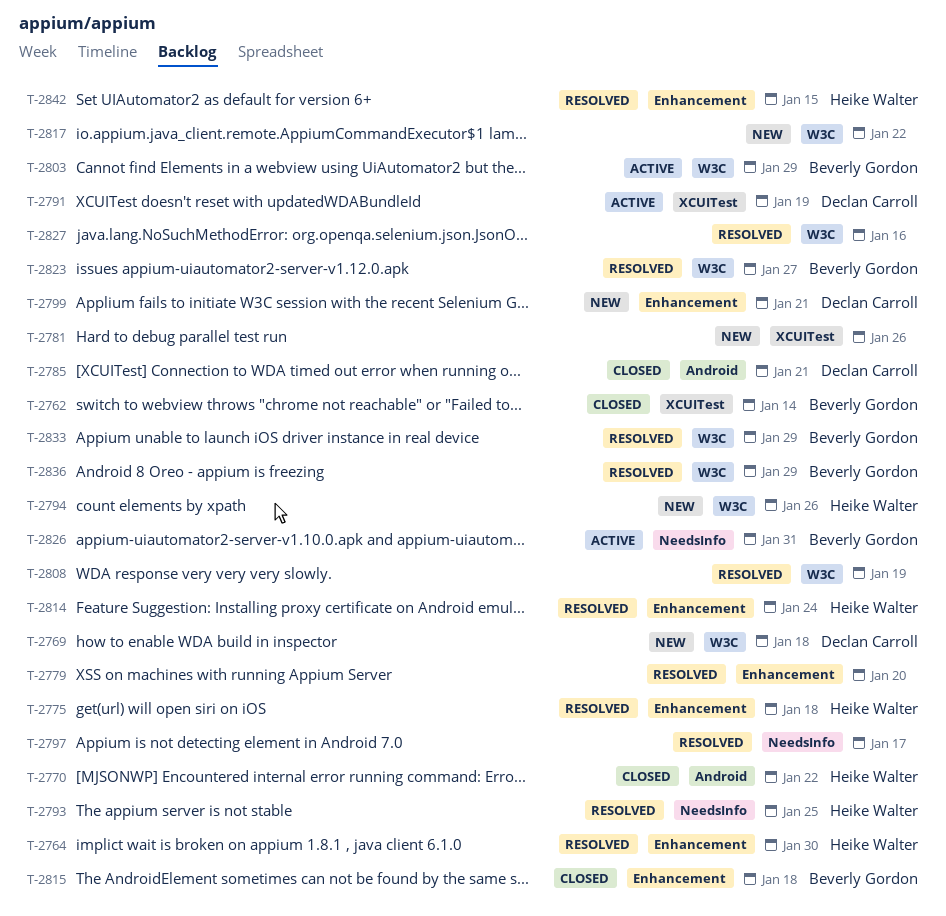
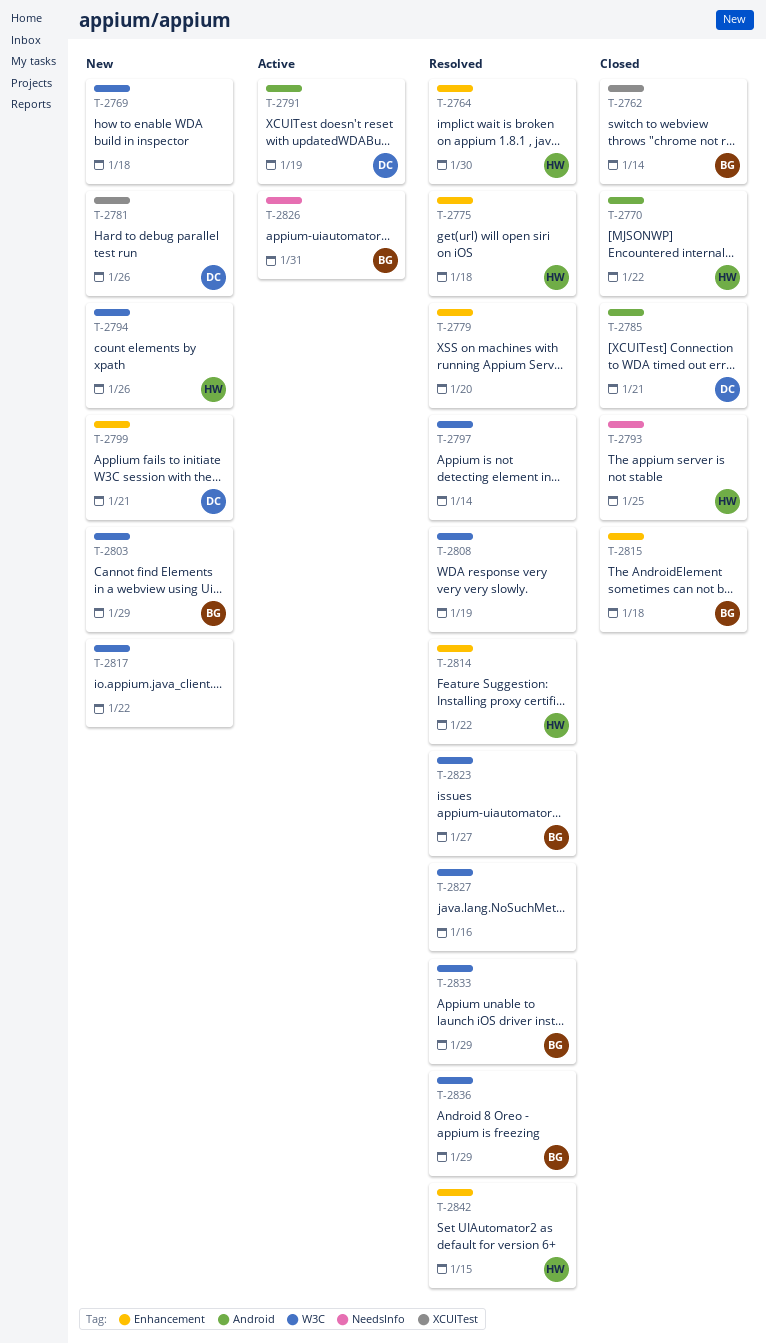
T-2769, owner: Declan Carroll -> none
T-2781, owner: none -> Declan Carroll
T-2791, label: XCUITest -> Android
T-2793, status: Resolved -> Closed
T-2797, label: NeedsInfo -> W3C
T-2797, due: Jan 17 -> Jan 14
T-2803, status: Active -> New
T-2814, due: Jan 24 -> Jan 22

